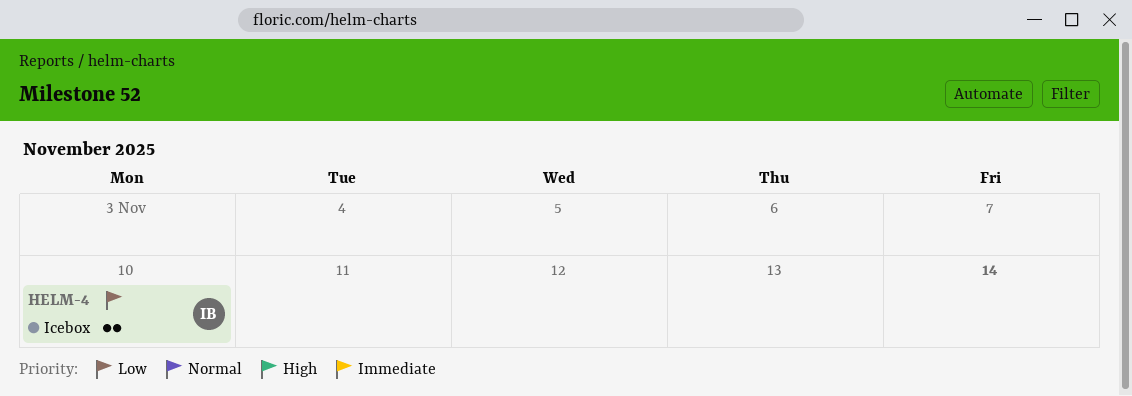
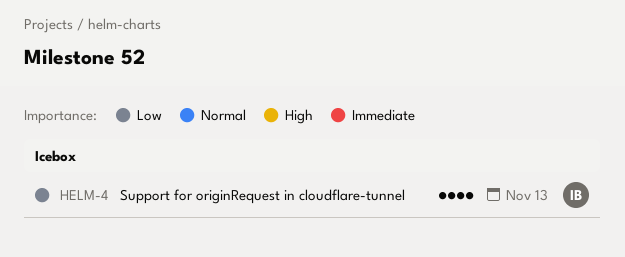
HELM-4, estimate: 2 -> 4
HELM-4, due: Nov 10 -> Nov 13

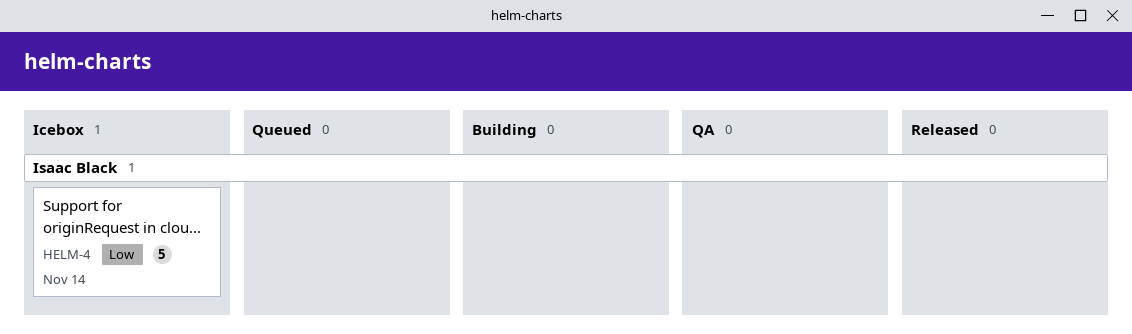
HELM-4, estimate: 4 -> 5
HELM-4, due: Nov 13 -> Nov 14

